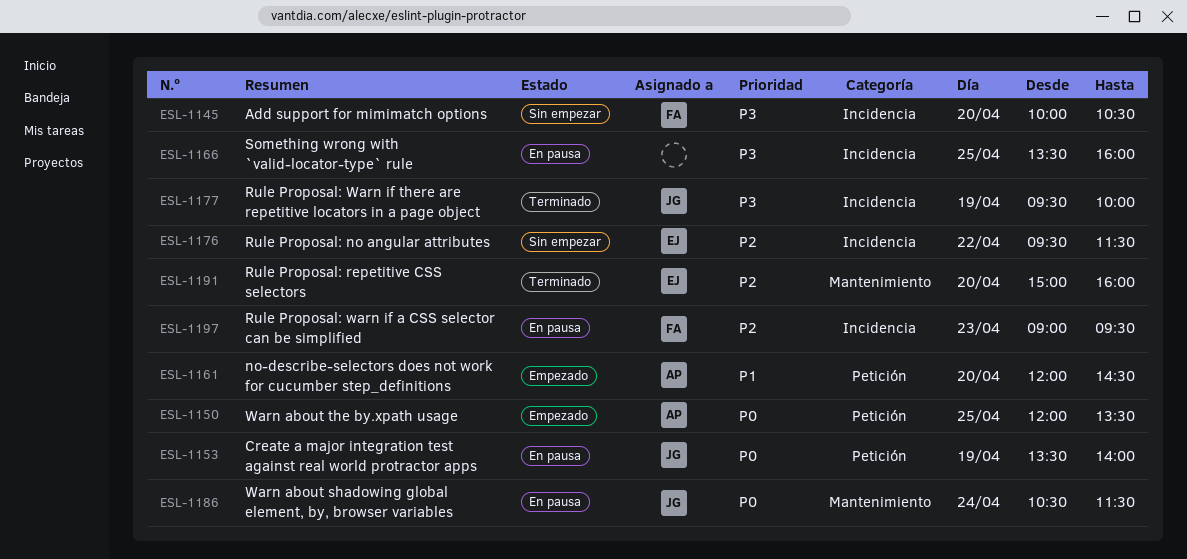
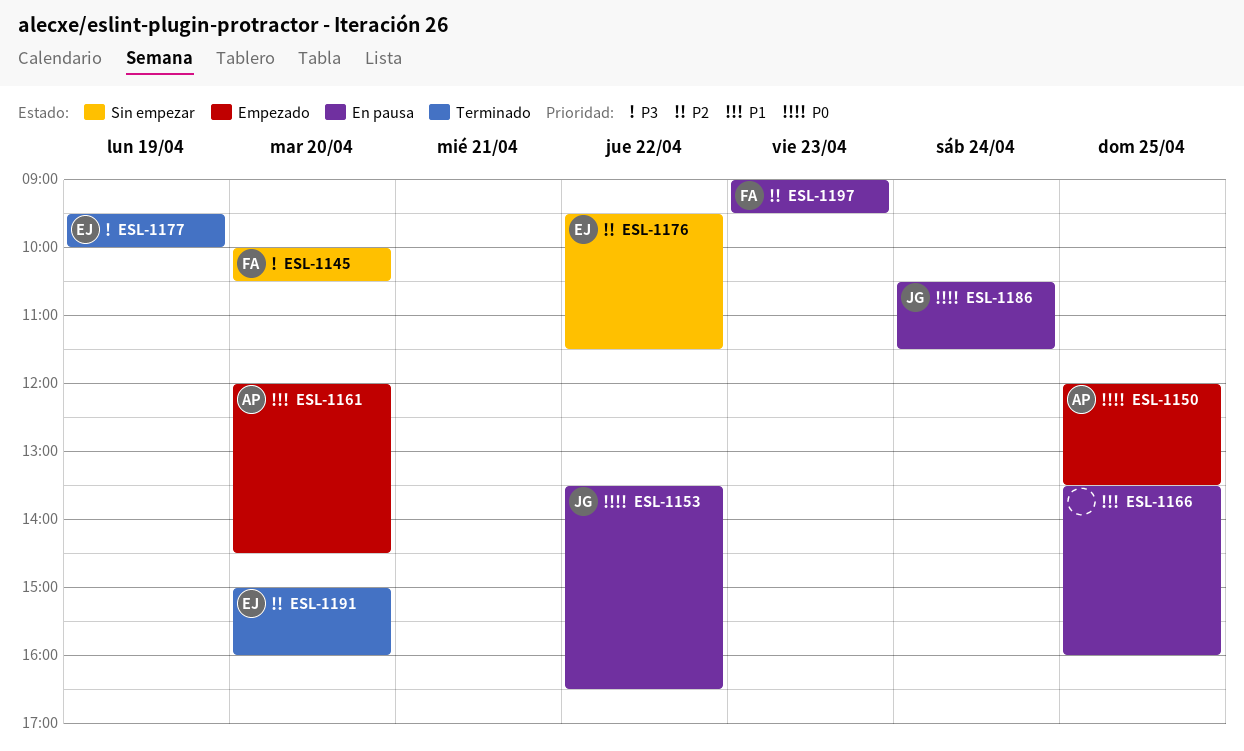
ESL-1153, day: Apr 19 -> Apr 22
ESL-1153, ends: 14:00 -> 16:30
ESL-1166, priority: P3 -> P1
ESL-1177, owner: JG -> EJ

